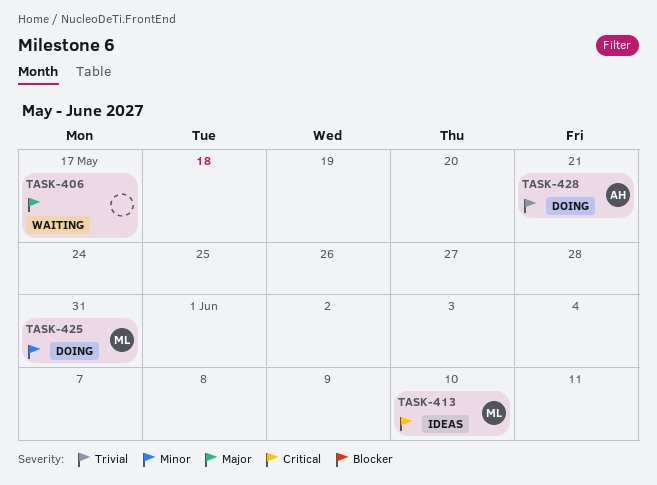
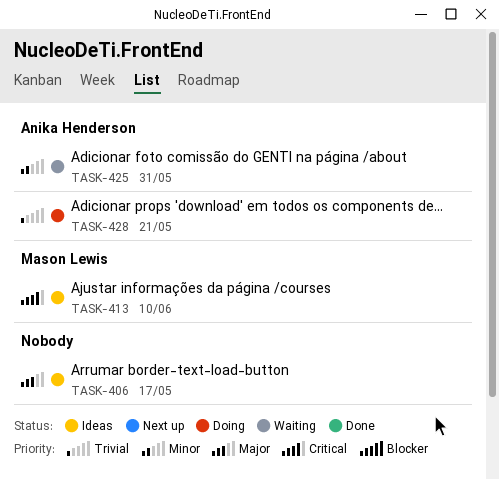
TASK-406, status: Waiting -> Ideas
TASK-425, status: Doing -> Waiting
TASK-425, owner: Mason Lewis -> Anika Henderson

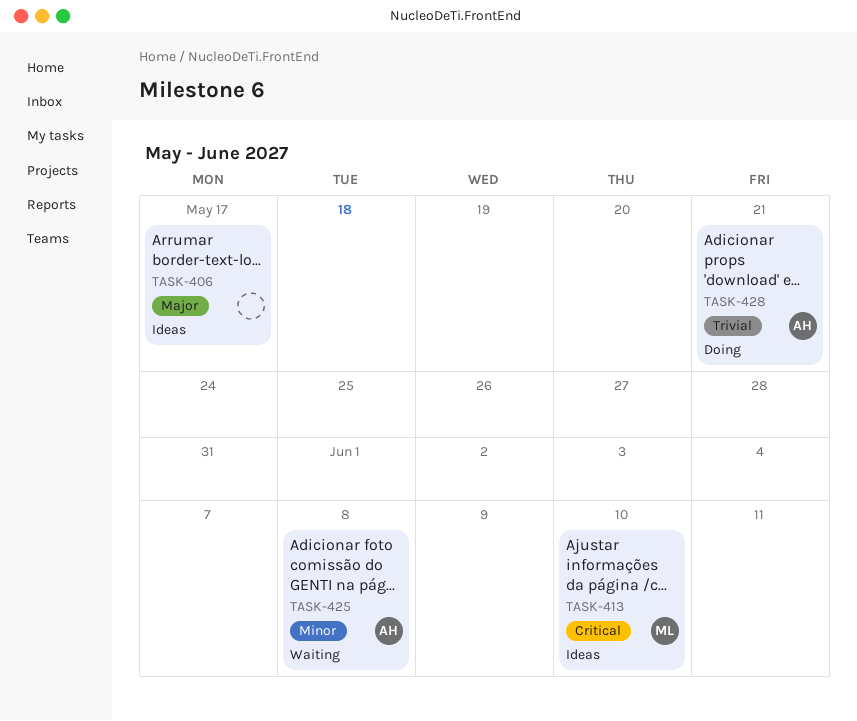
TASK-425, due: May 31 -> Jun 8

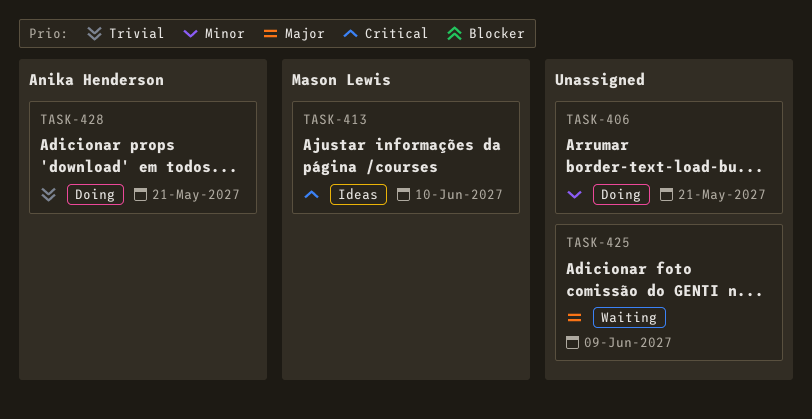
TASK-406, status: Ideas -> Doing
TASK-406, priority: Major -> Minor
TASK-406, due: May 17 -> May 21
TASK-425, owner: Anika Henderson -> none
TASK-425, priority: Minor -> Major
TASK-425, due: Jun 8 -> Jun 9

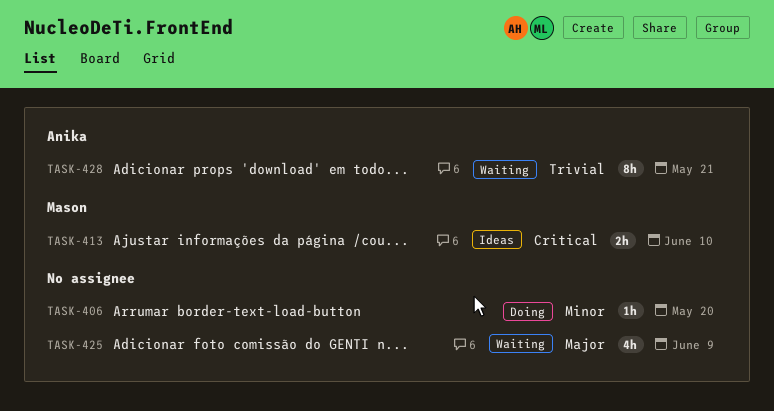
TASK-406, due: May 21 -> May 20
TASK-428, status: Doing -> Waiting

